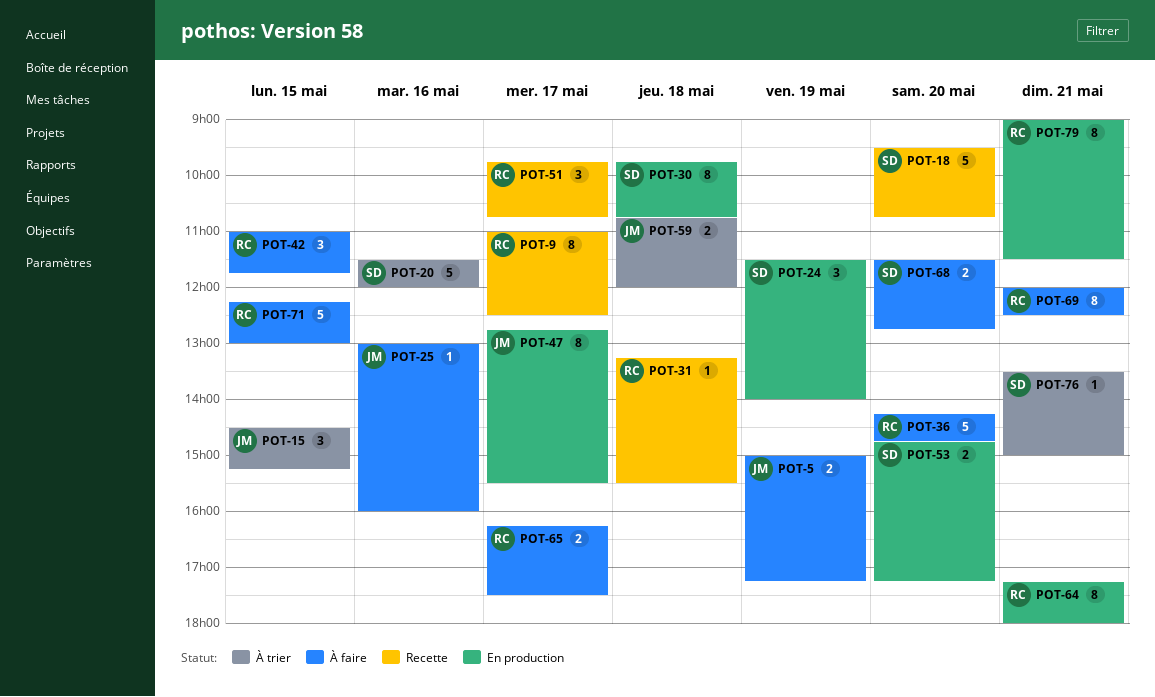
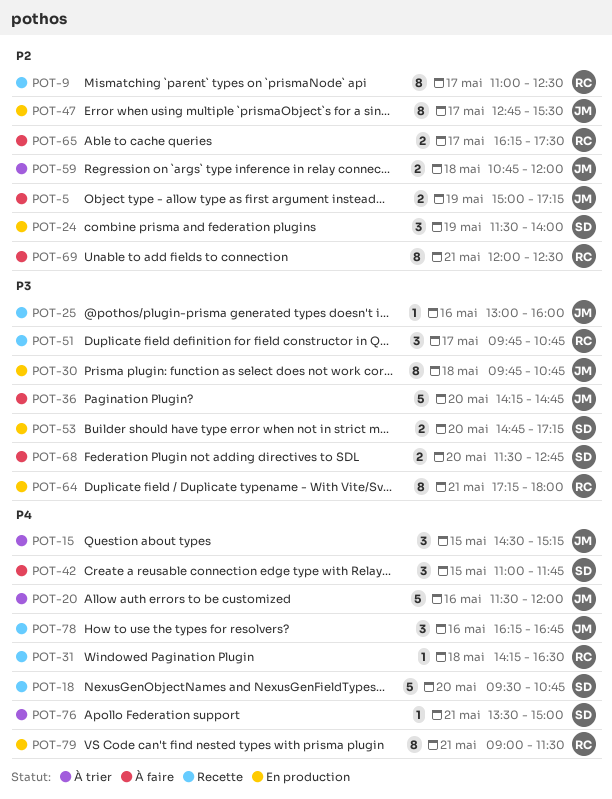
POT-20, owner: SD -> JM
POT-25, status: À faire -> Recette
POT-30, owner: SD -> JM
POT-31, begins: 13:15 -> 14:15
POT-31, ends: 15:30 -> 16:30
POT-36, owner: RC -> JM
POT-42, owner: RC -> SD
POT-71: present -> none
POT-78: none -> present

